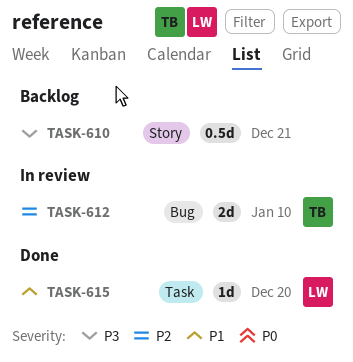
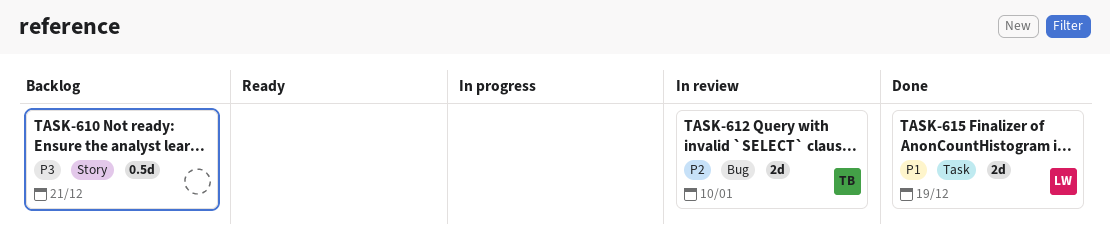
TASK-615, estimate: 1d -> 2d
TASK-615, due: Dec 20 -> Dec 19

